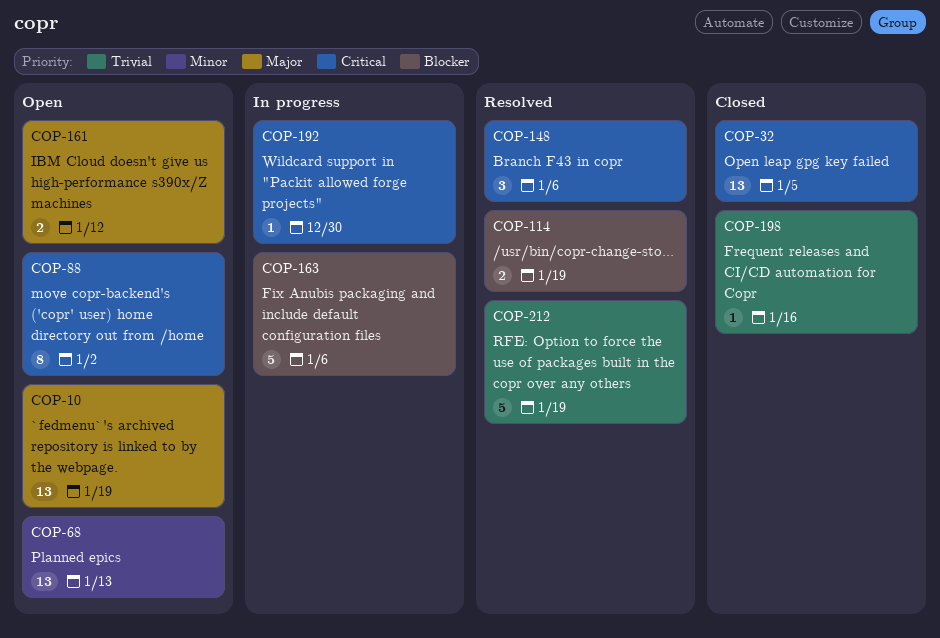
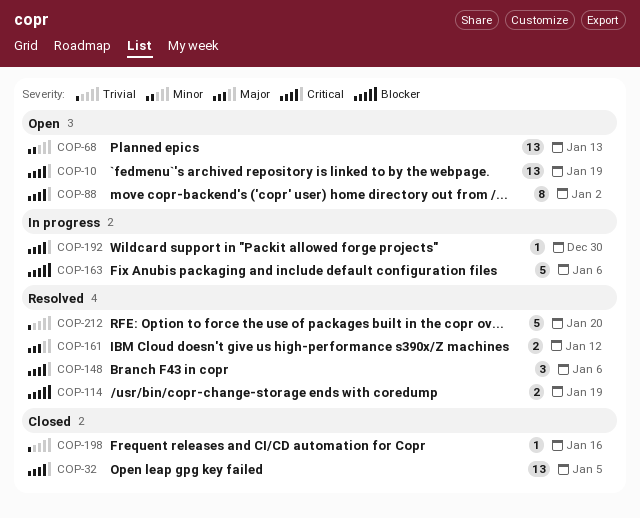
COP-10, priority: Major -> Critical
COP-161, status: Open -> Resolved
COP-212, due: Jan 19 -> Jan 20

